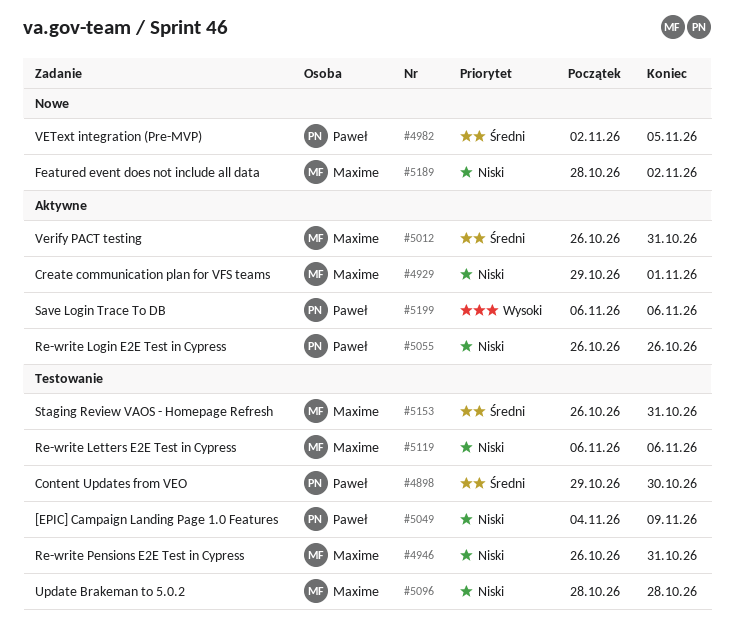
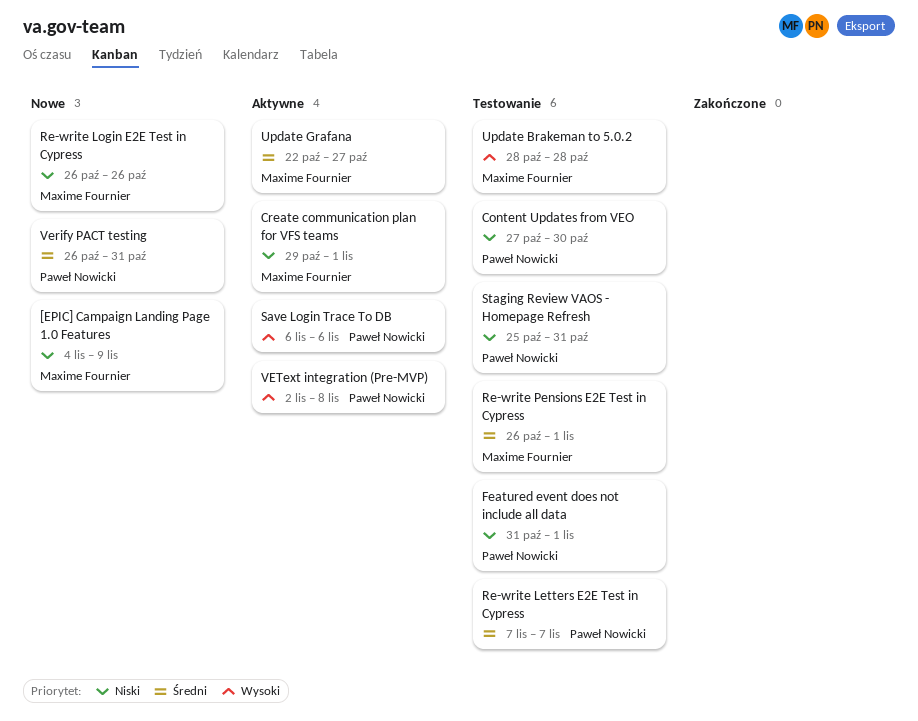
[EPIC] Campaign Landing Page 1.0 Features, status: Testowanie -> Nowe
[EPIC] Campaign Landing Page 1.0 Features, owner: Paweł Nowicki -> Maxime Fournier
Content Updates from VEO, priority: Średni -> Niski
Content Updates from VEO, start: Oct 29 -> Oct 27
Featured event does not include all data, status: Nowe -> Testowanie
Featured event does not include all data, owner: Maxime Fournier -> Paweł Nowicki
Featured event does not include all data, start: Oct 28 -> Oct 31
Featured event does not include all data, due: Nov 2 -> Nov 1
Re-write Letters E2E Test in Cypress, owner: Maxime Fournier -> Paweł Nowicki
Re-write Letters E2E Test in Cypress, priority: Niski -> Średni
Re-write Letters E2E Test in Cypress, start: Nov 6 -> Nov 7
Re-write Letters E2E Test in Cypress, due: Nov 6 -> Nov 7
Re-write Login E2E Test in Cypress, status: Aktywne -> Nowe
Re-write Login E2E Test in Cypress, owner: Paweł Nowicki -> Maxime Fournier
Re-write Pensions E2E Test in Cypress, priority: Niski -> Średni
Re-write Pensions E2E Test in Cypress, due: Oct 31 -> Nov 1
Staging Review VAOS - Homepage Refresh, owner: Maxime Fournier -> Paweł Nowicki
Staging Review VAOS - Homepage Refresh, priority: Średni -> Niski
Staging Review VAOS - Homepage Refresh, start: Oct 26 -> Oct 25
Update Brakeman to 5.0.2, priority: Niski -> Wysoki
Update Grafana: none -> present
Verify PACT testing, status: Aktywne -> Nowe
Verify PACT testing, owner: Maxime Fournier -> Paweł Nowicki
VEText integration (Pre-MVP), status: Nowe -> Aktywne
VEText integration (Pre-MVP), priority: Średni -> Wysoki
VEText integration (Pre-MVP), due: Nov 5 -> Nov 8

